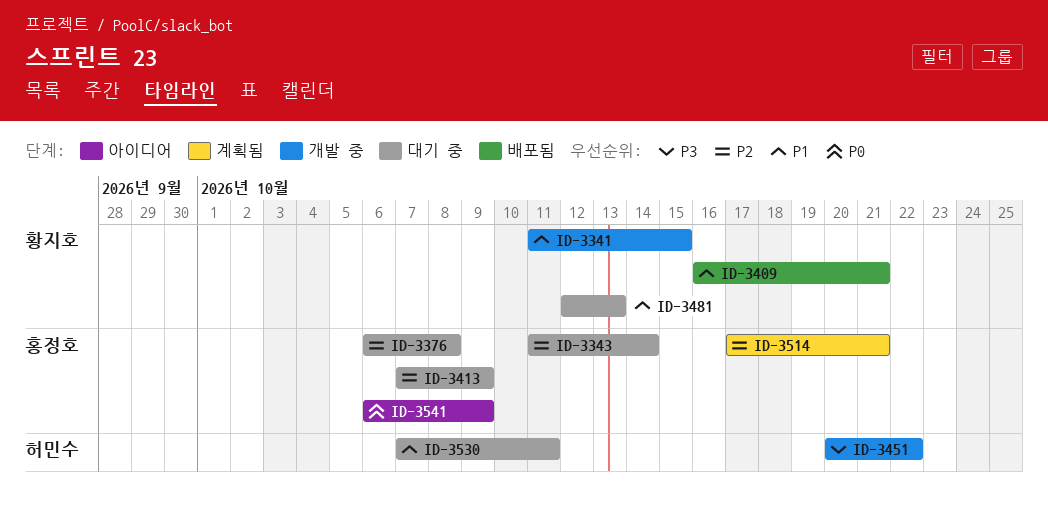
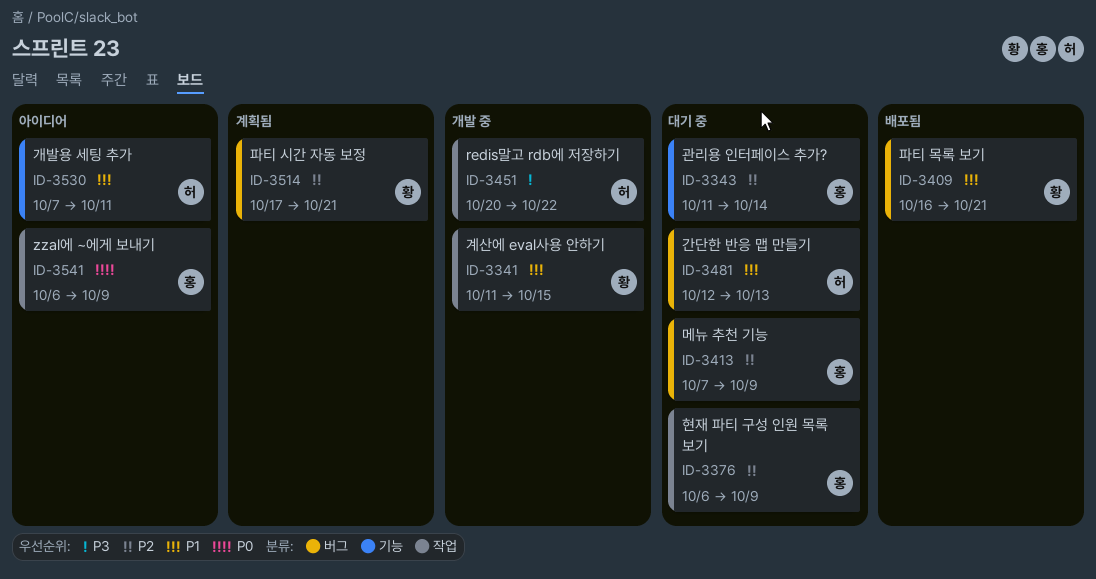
ID-3376, due: Oct 8 -> Oct 9
ID-3481, owner: 황지호 -> 허민수
ID-3514, owner: 홍정호 -> 황지호
ID-3530, status: 대기 중 -> 아이디어

